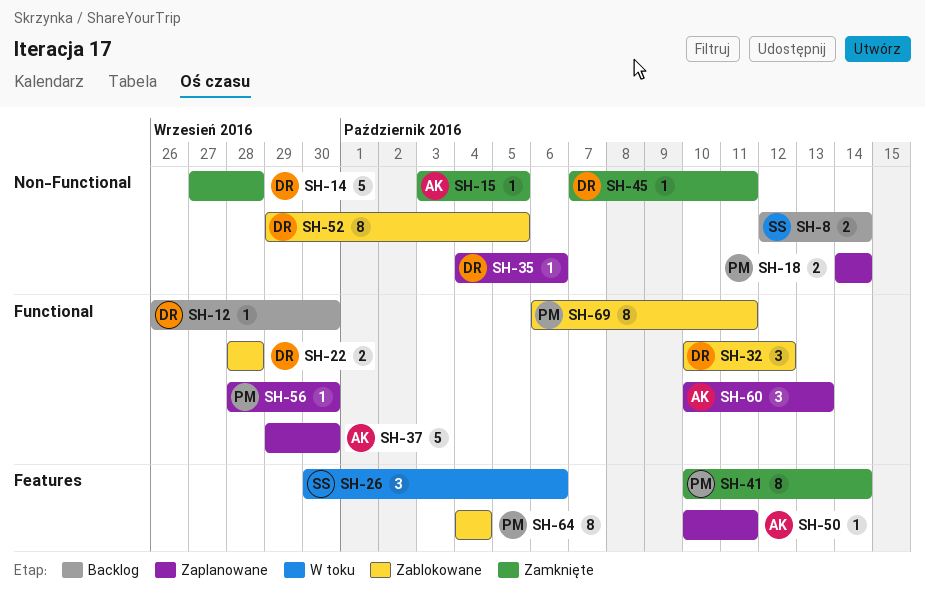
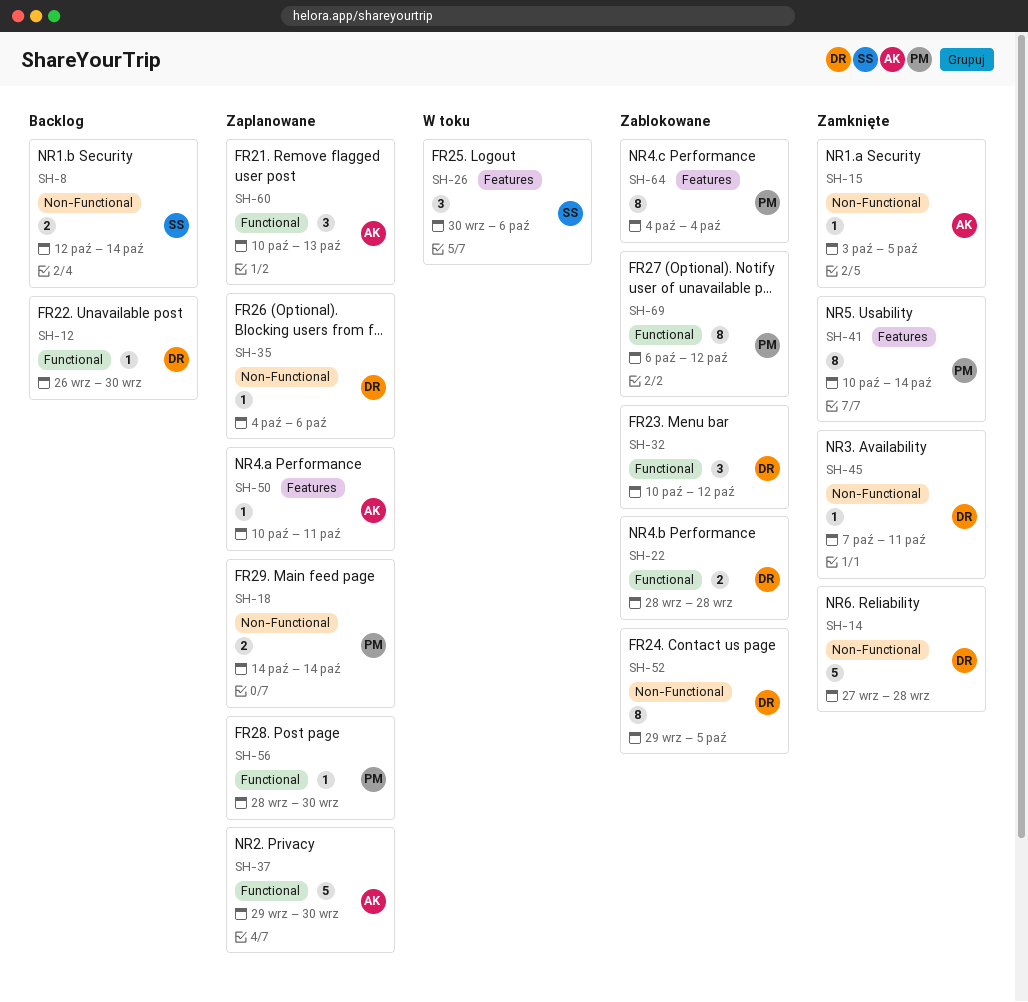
SH-69, due: Oct 11 -> Oct 12

